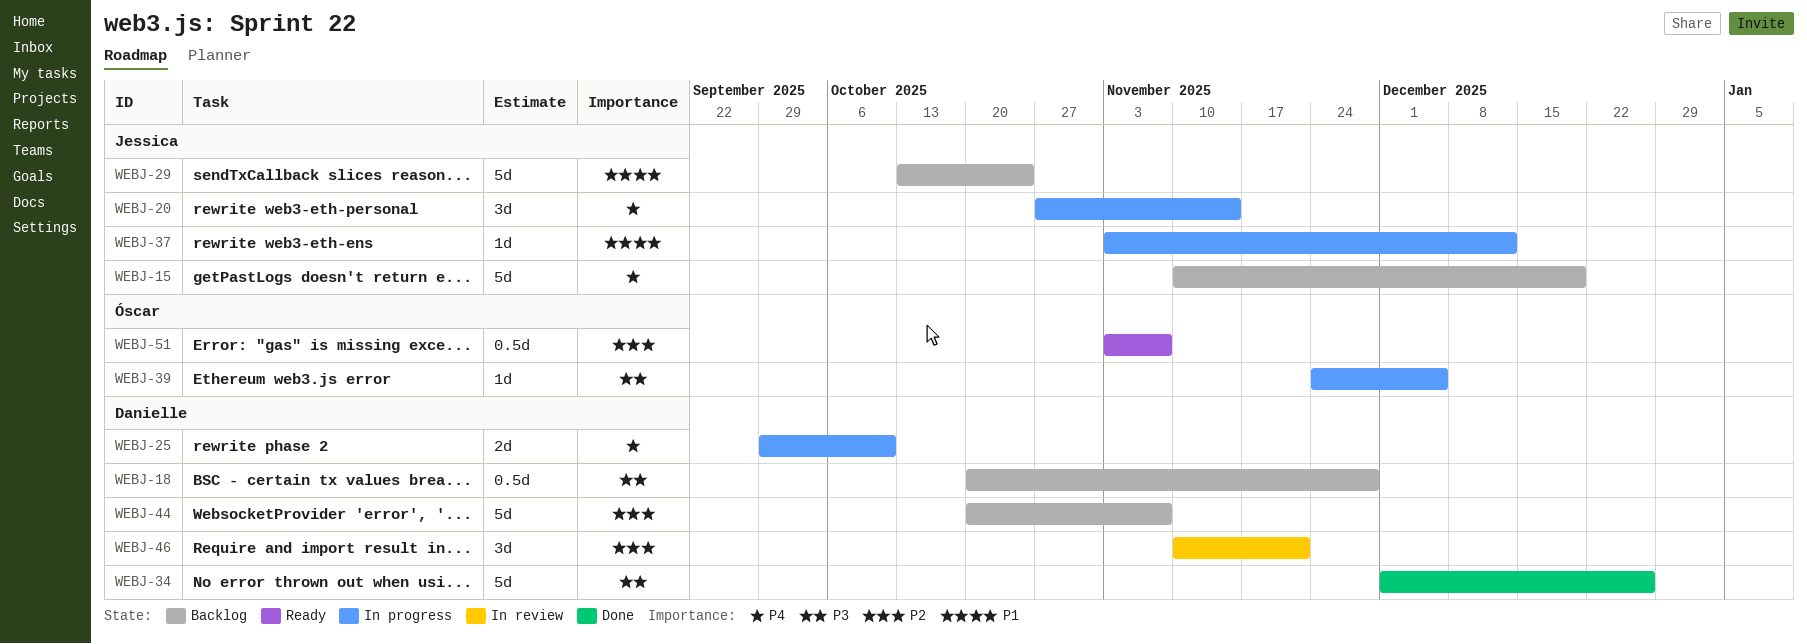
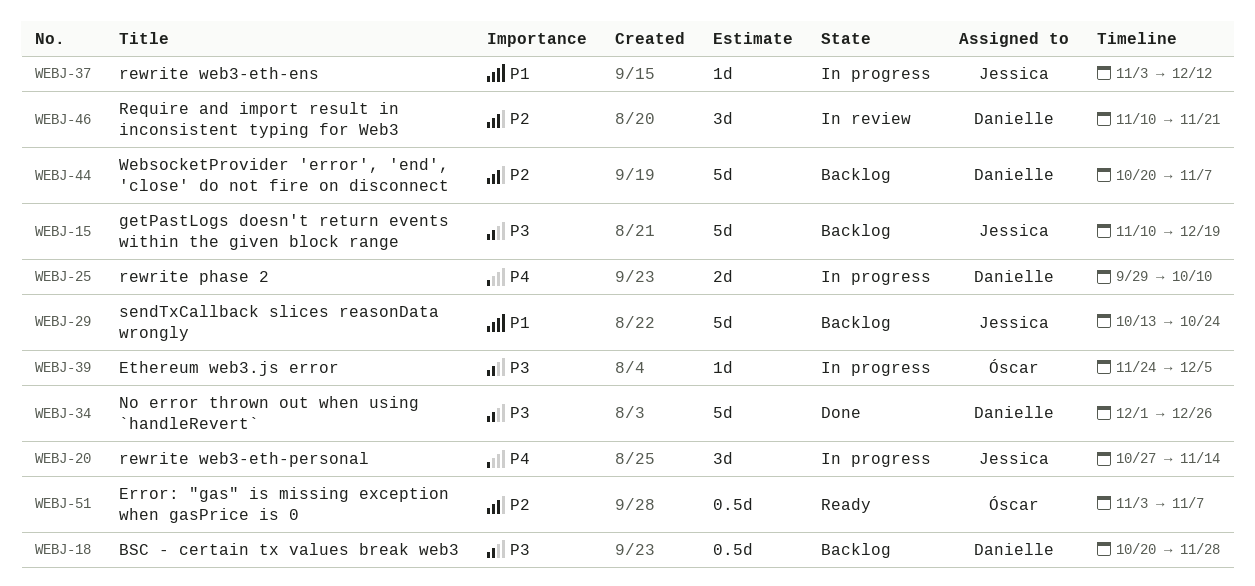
WEBJ-15, priority: P4 -> P3

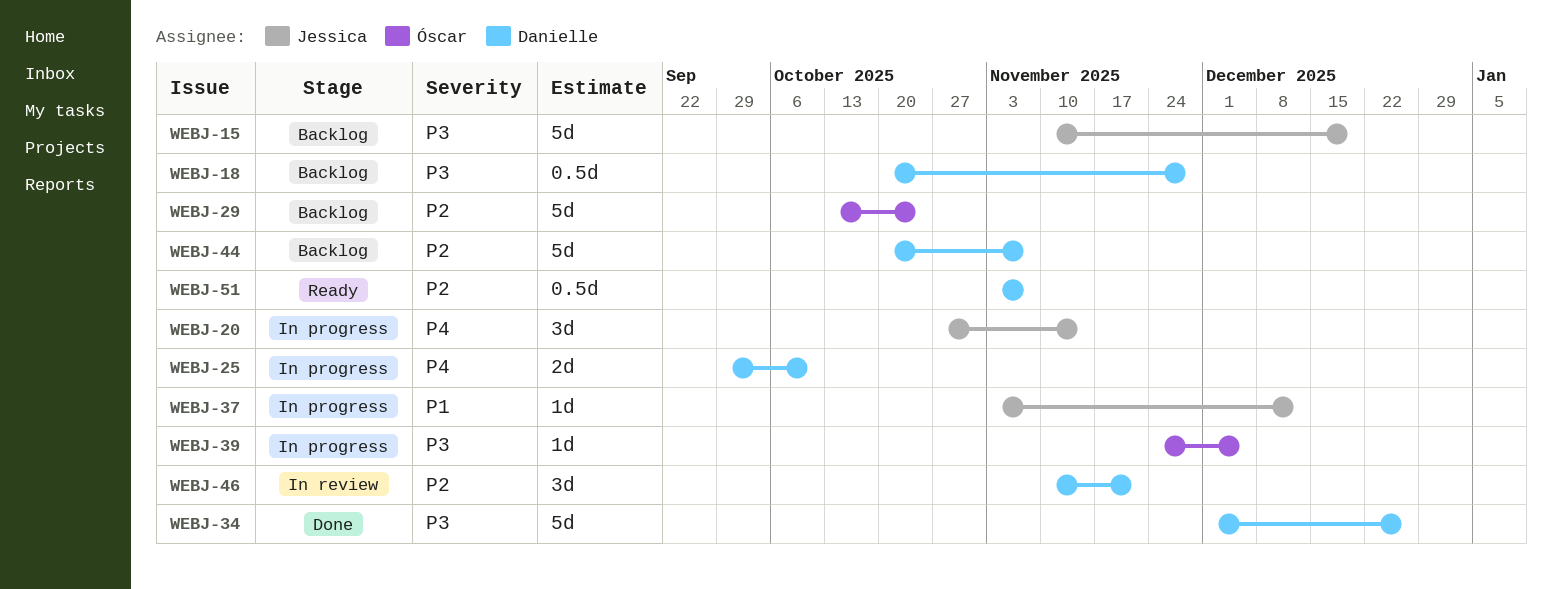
WEBJ-29, owner: Jessica -> Óscar
WEBJ-29, priority: P1 -> P2
WEBJ-51, owner: Óscar -> Danielle

